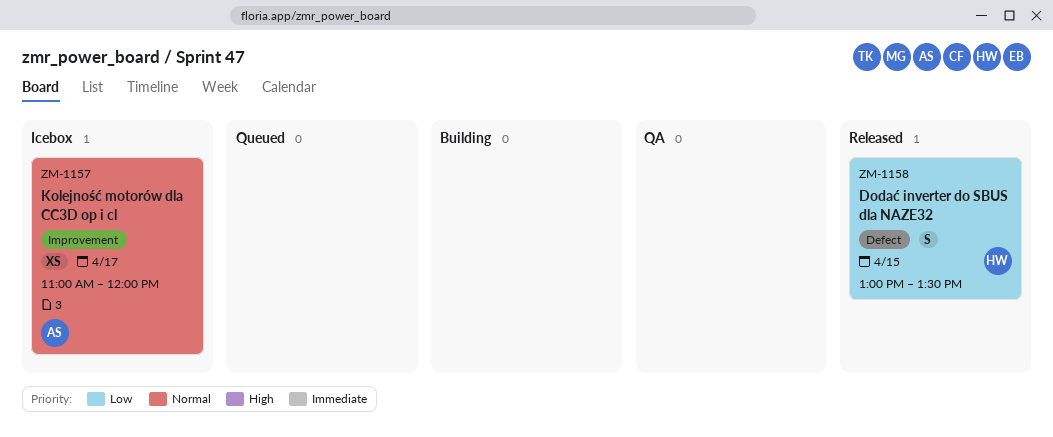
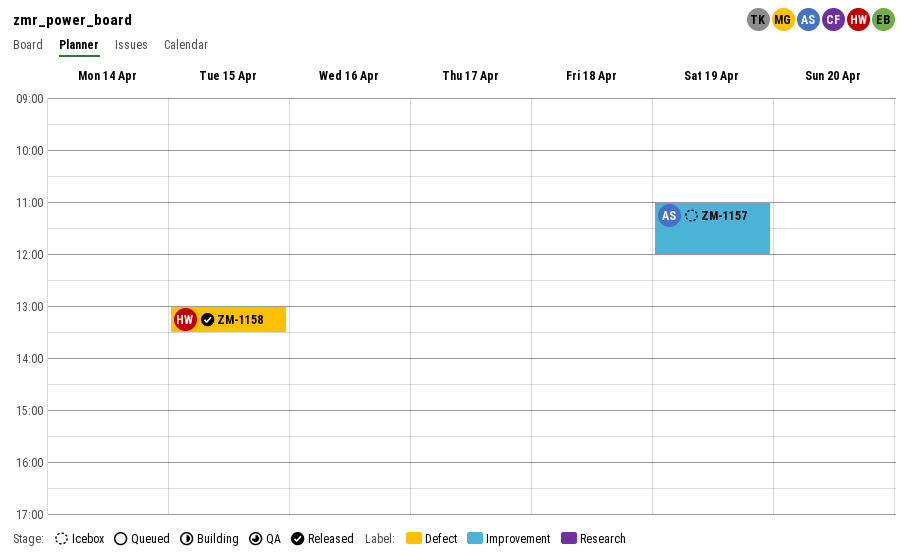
ZM-1157, day: Apr 17 -> Apr 19

